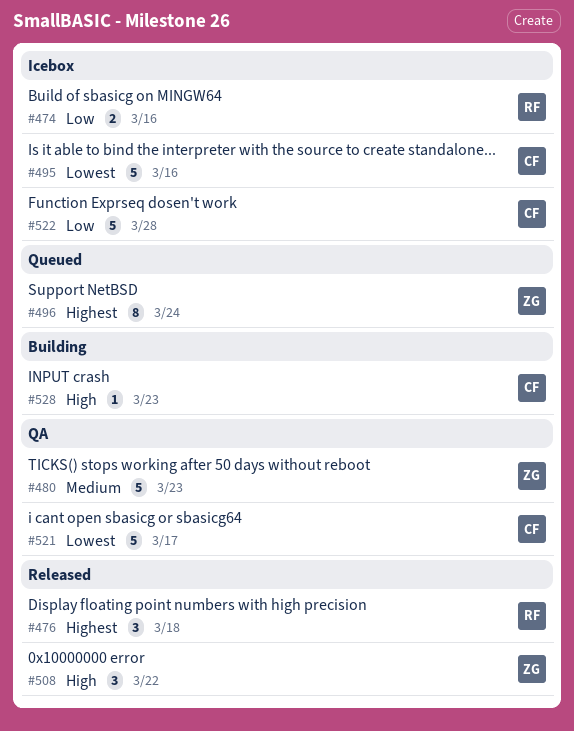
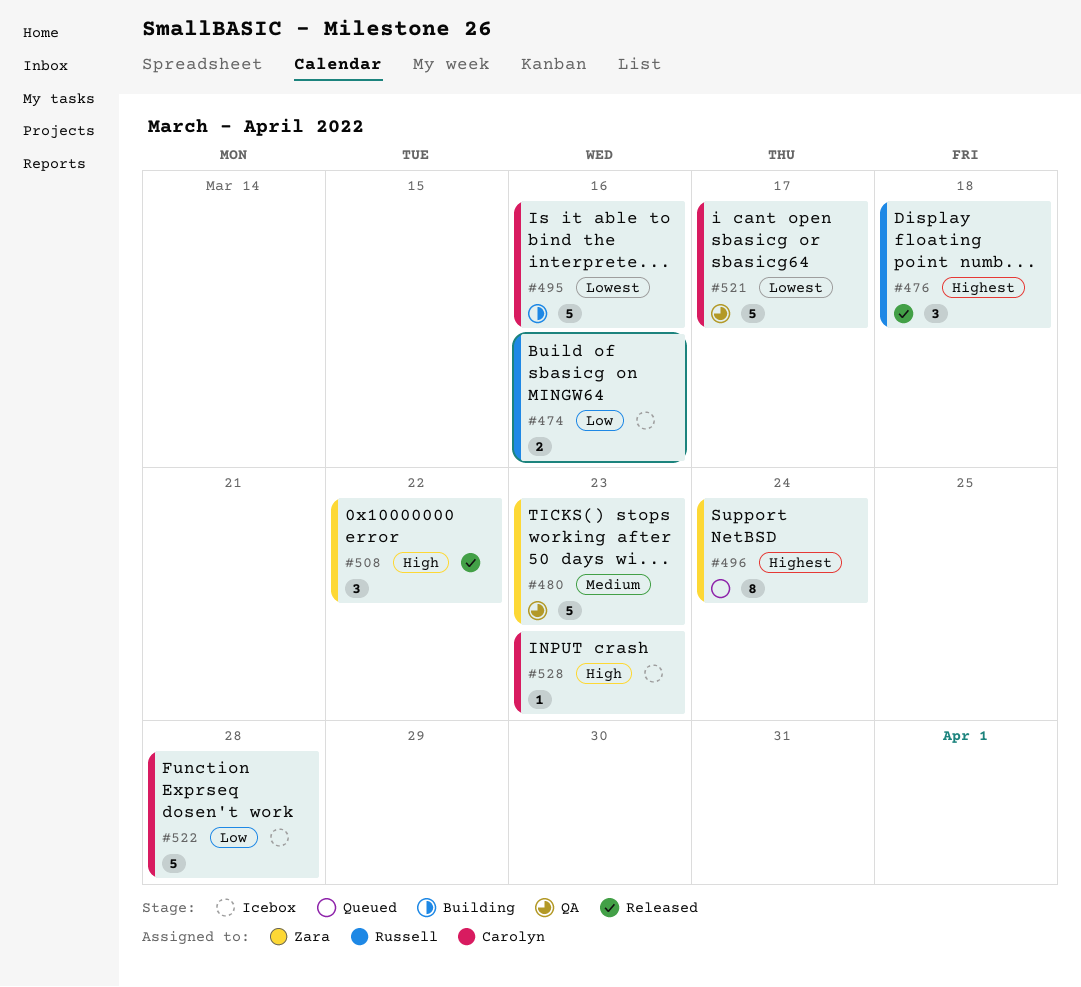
#495, status: Icebox -> Building
#528, status: Building -> Icebox

